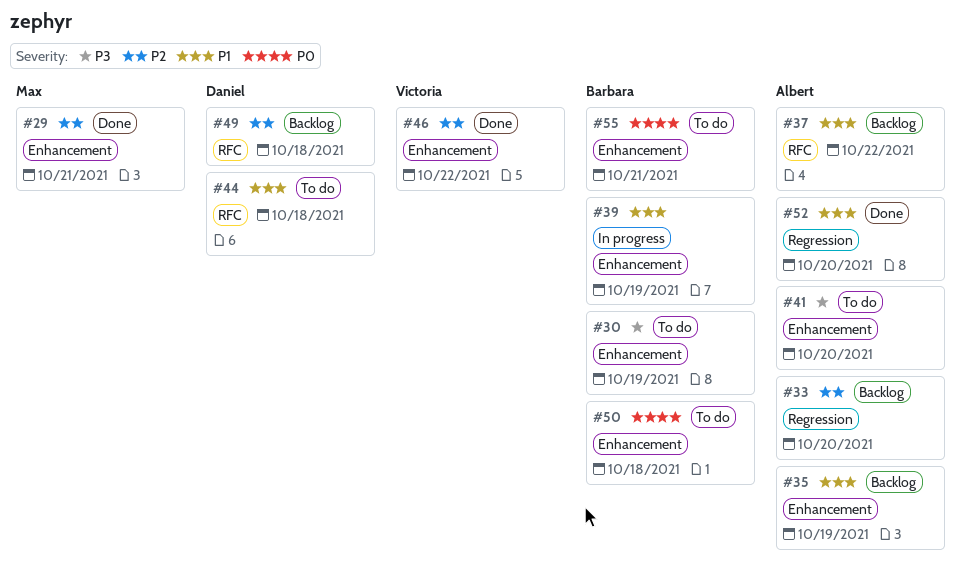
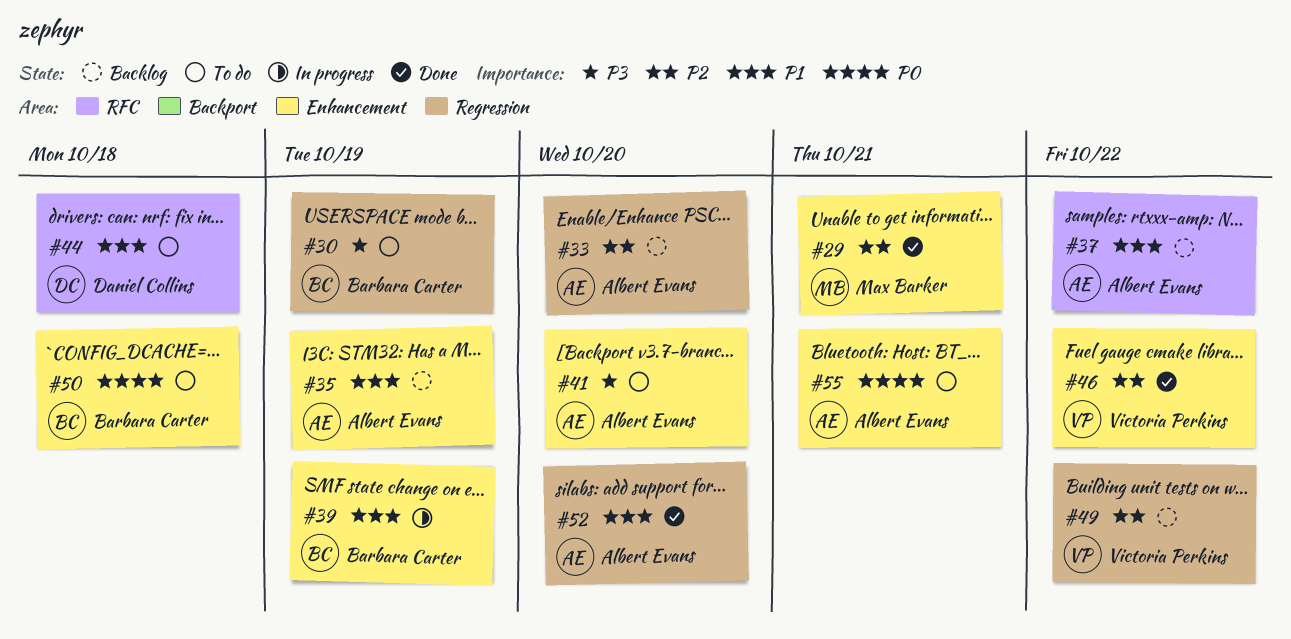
#30, label: Enhancement -> Regression
#49, owner: Daniel Collins -> Victoria Perkins
#49, label: RFC -> Regression
#49, due: Oct 18 -> Oct 22
#55, owner: Barbara Carter -> Albert Evans

